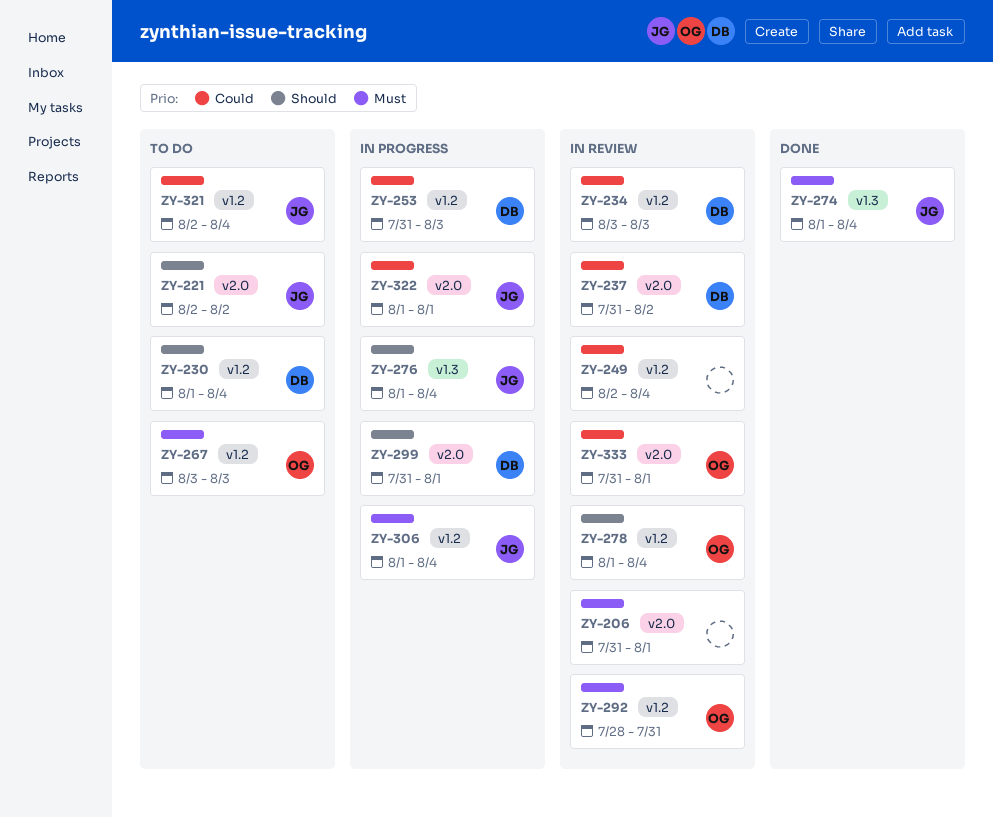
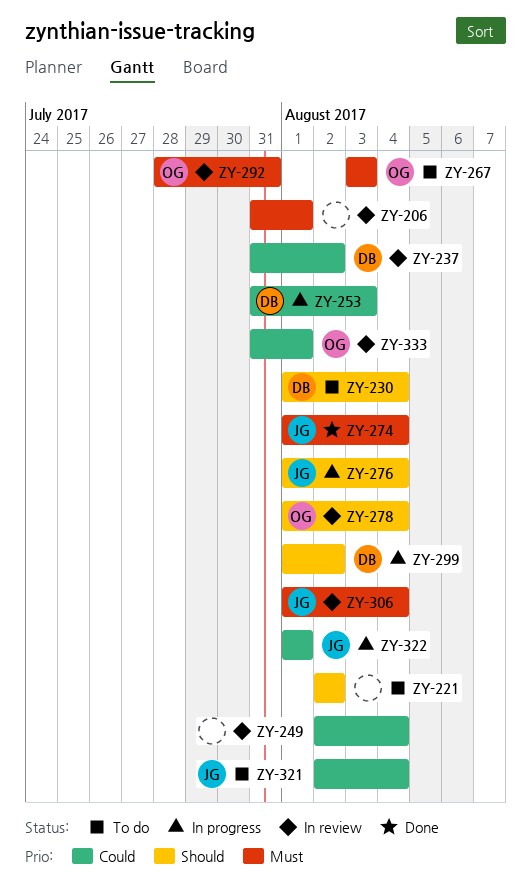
ZY-221, owner: JG -> none
ZY-234: present -> none
ZY-299, start: Jul 31 -> Aug 1
ZY-299, due: Aug 1 -> Aug 2
ZY-306, status: In progress -> In review

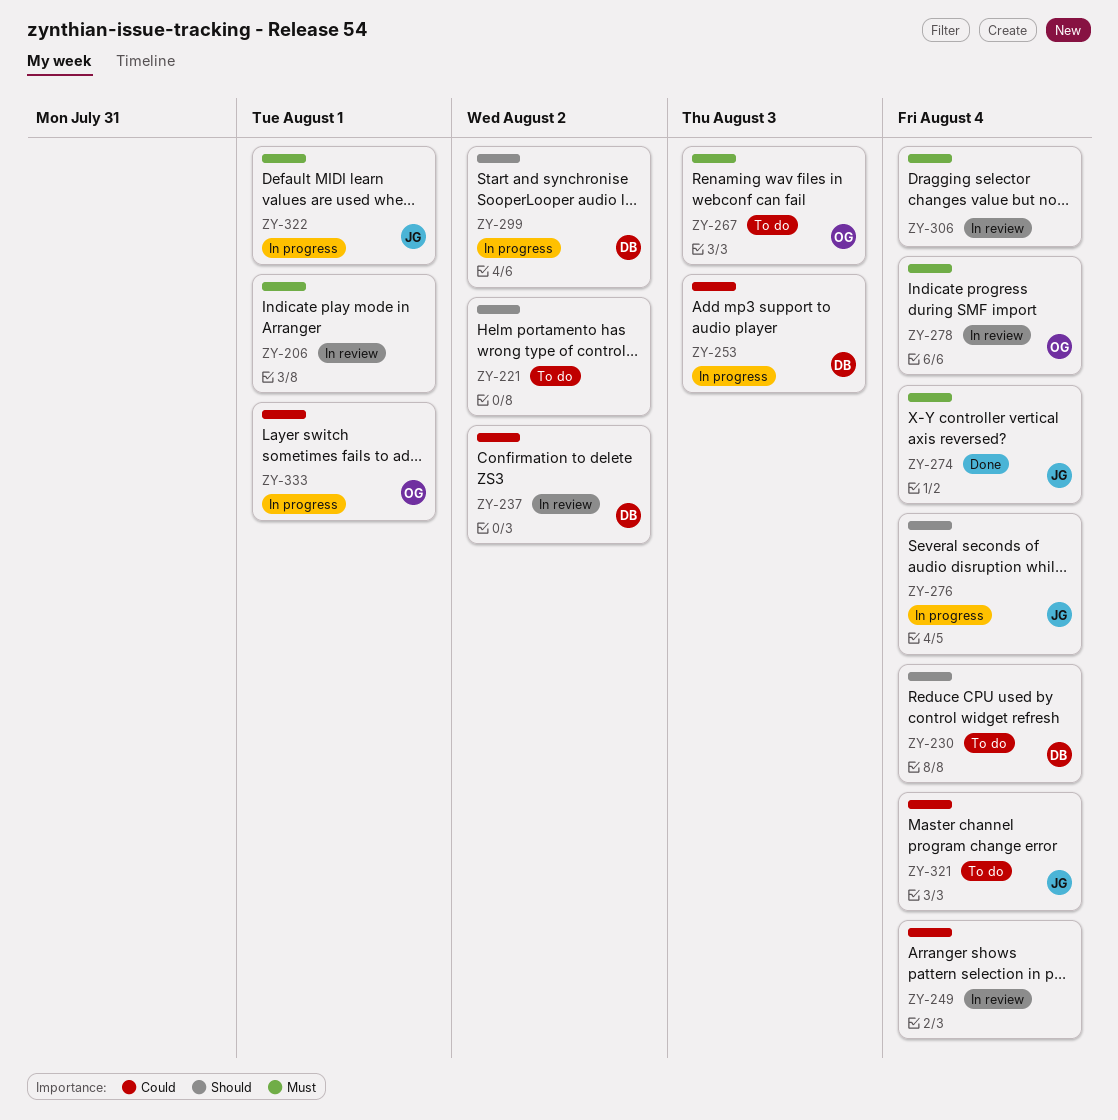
ZY-278, priority: Should -> Must
ZY-292: present -> none
ZY-306, owner: JG -> none
ZY-322, priority: Could -> Must
ZY-333, status: In review -> In progress

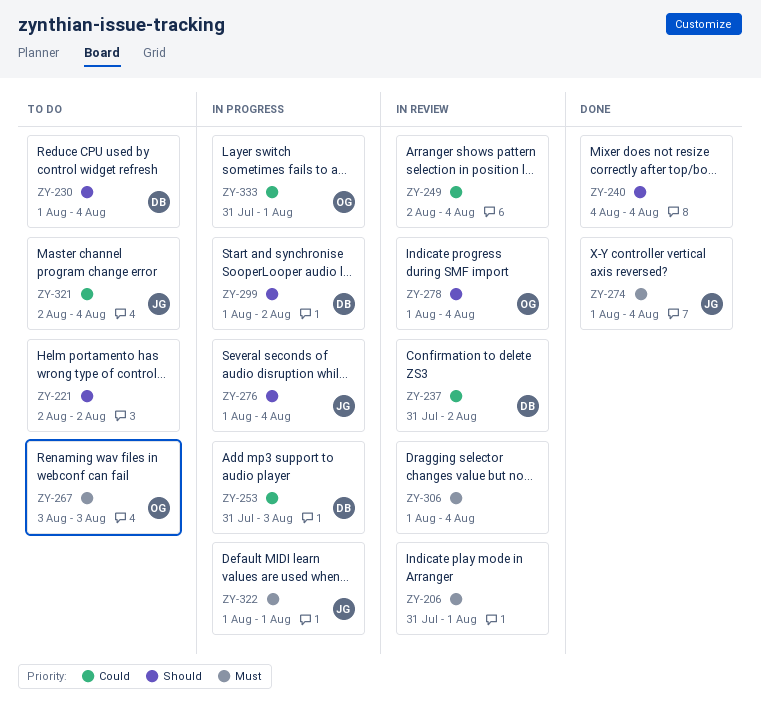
ZY-240: none -> present
ZY-278, priority: Must -> Should

